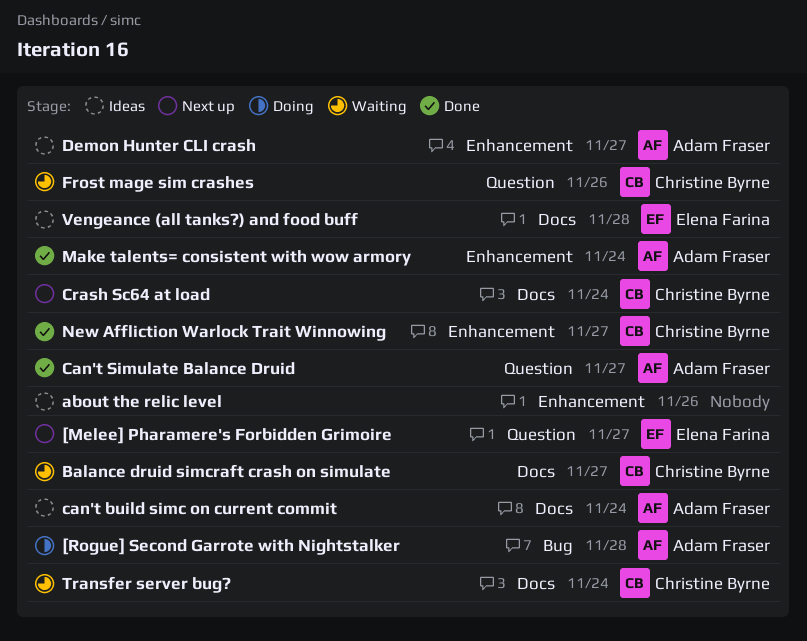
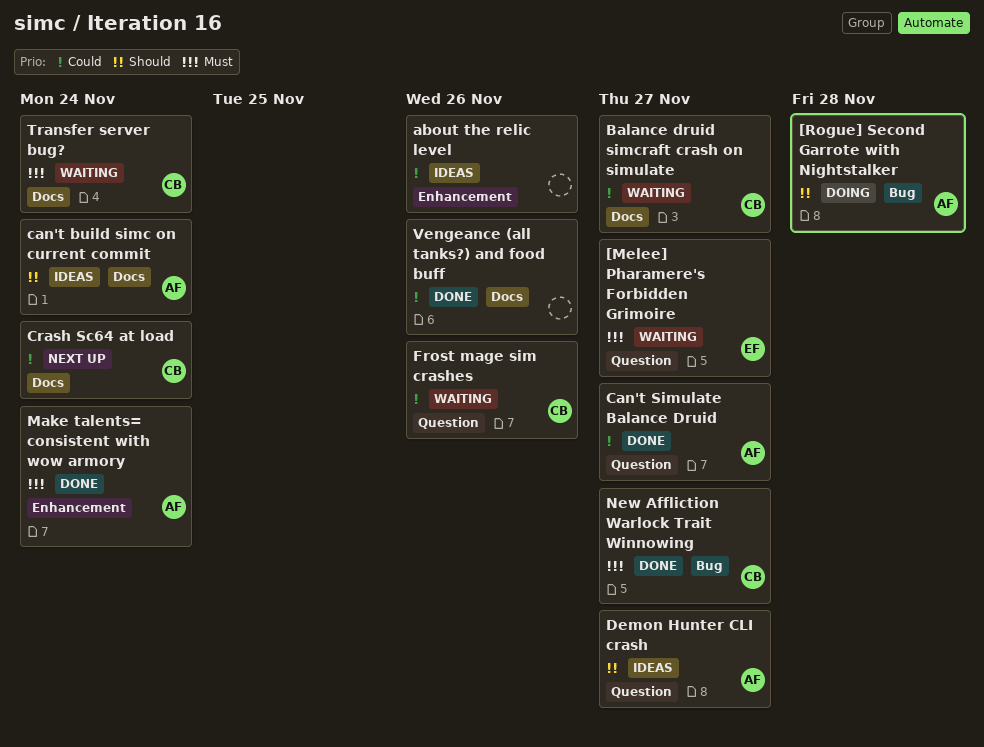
[Melee] Pharamere's Forbidden Grimoire, status: Next up -> Waiting
Demon Hunter CLI crash, label: Enhancement -> Question
New Affliction Warlock Trait Winnowing, label: Enhancement -> Bug
Vengeance (all tanks?) and food buff, status: Ideas -> Done
Vengeance (all tanks?) and food buff, owner: Elena Farina -> none
Vengeance (all tanks?) and food buff, due: Nov 28 -> Nov 26

